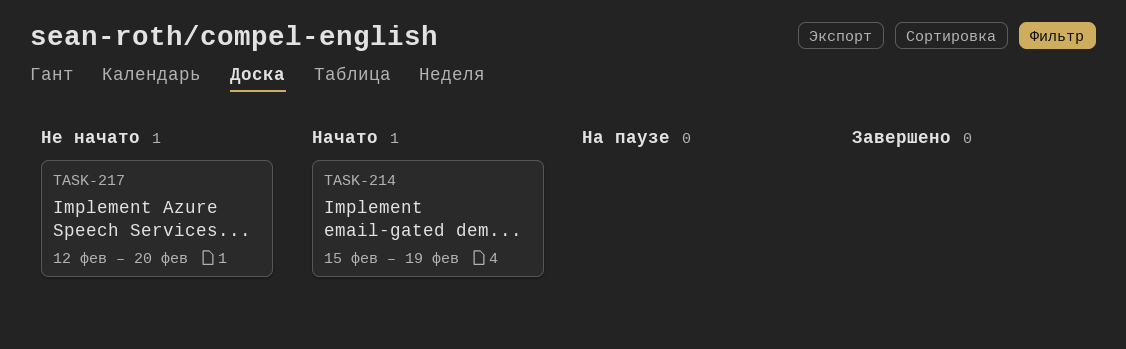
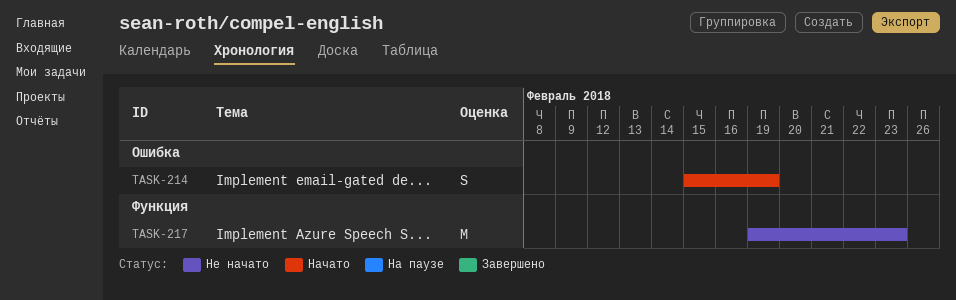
TASK-217, start: Feb 12 -> Feb 19
TASK-217, due: Feb 20 -> Feb 23

